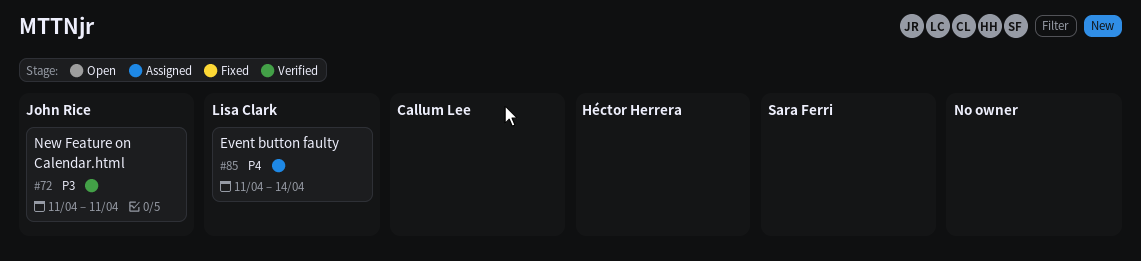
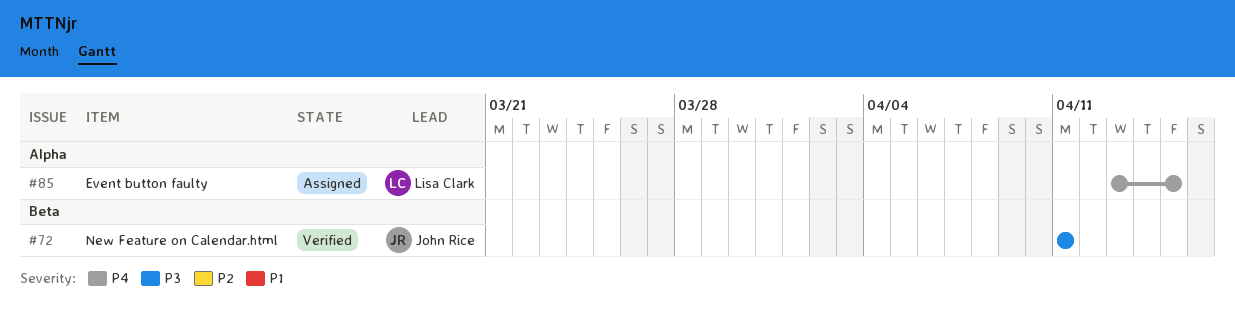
#85, start: Apr 11 -> Apr 13
#85, due: Apr 14 -> Apr 15

